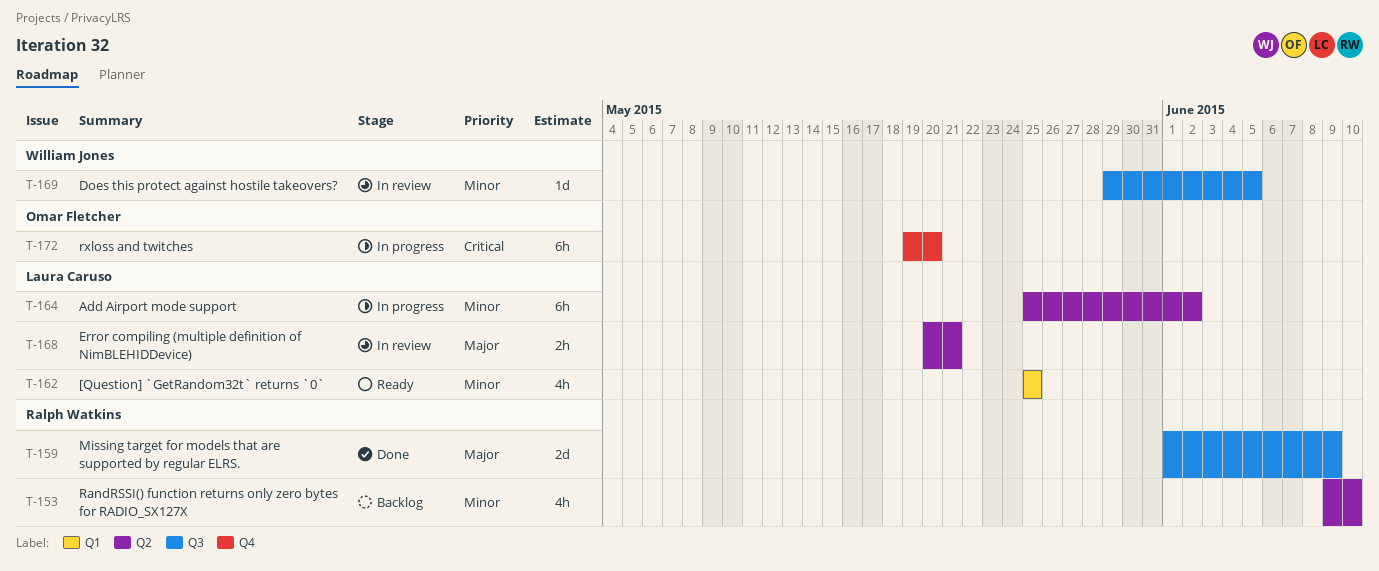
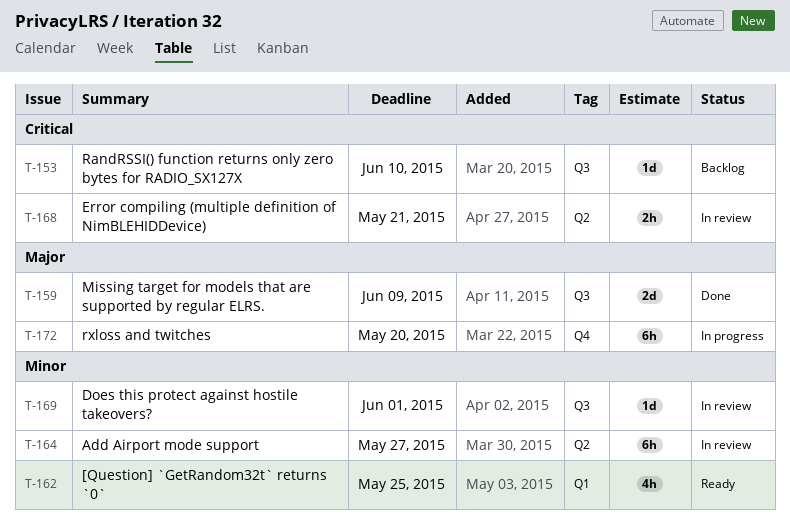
T-153, priority: Minor -> Critical
T-153, label: Q2 -> Q3
T-153, estimate: 4h -> 1d
T-164, status: In progress -> In review
T-164, due: Jun 2 -> May 27
T-168, priority: Major -> Critical
T-169, due: Jun 5 -> Jun 1
T-172, priority: Critical -> Major

